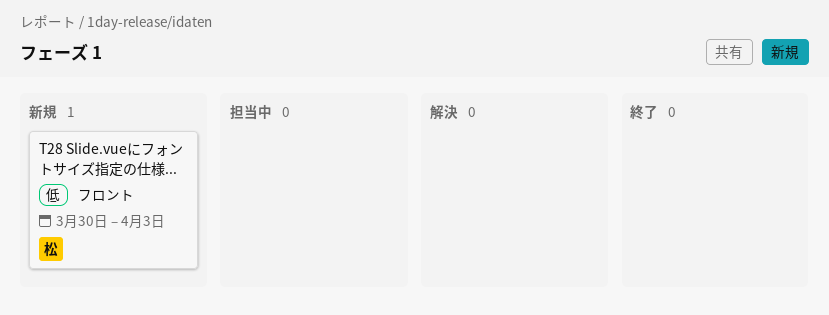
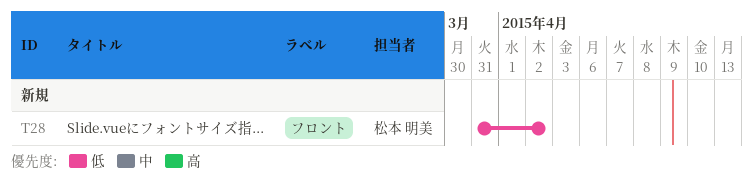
T28, start: Mar 30 -> Mar 31
T28, due: Apr 3 -> Apr 2

